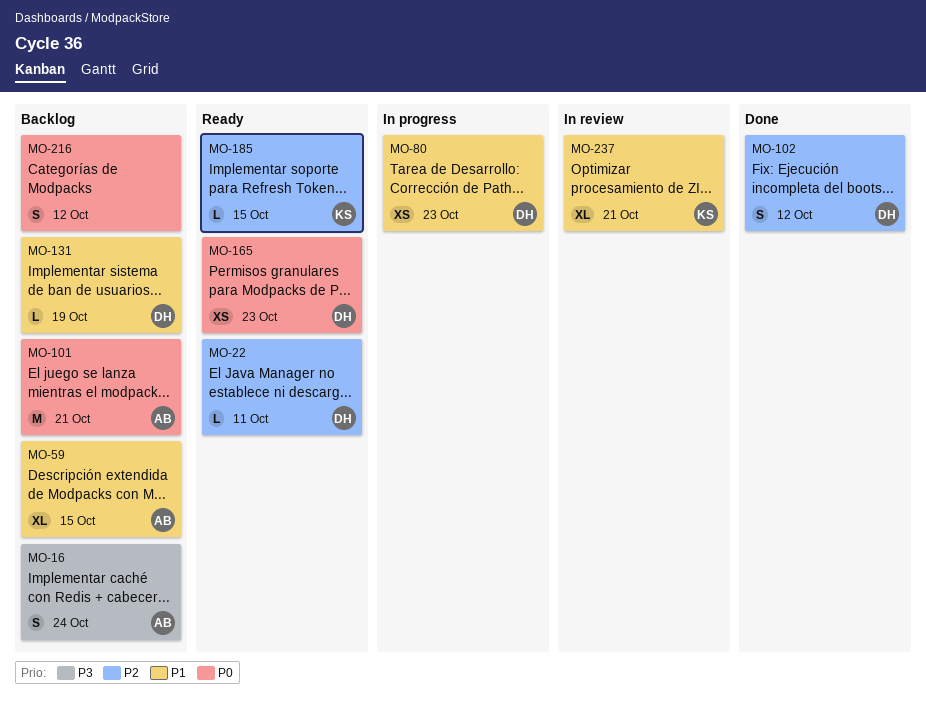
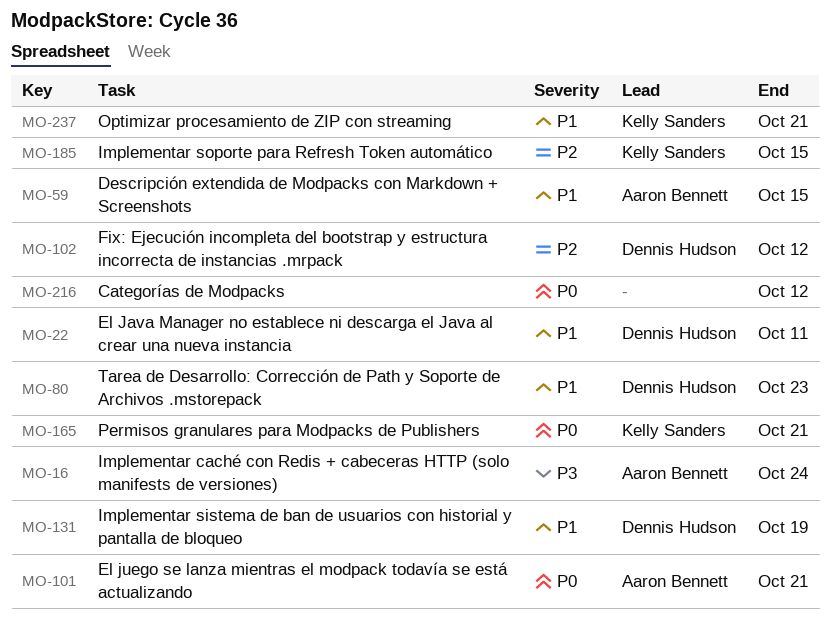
MO-22, priority: P2 -> P1
MO-165, owner: Dennis Hudson -> Kelly Sanders
MO-165, due: Oct 23 -> Oct 21

